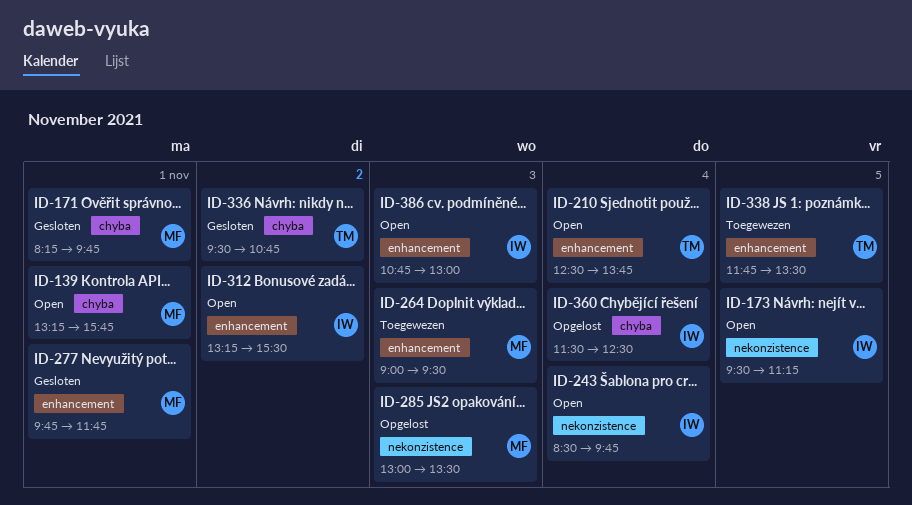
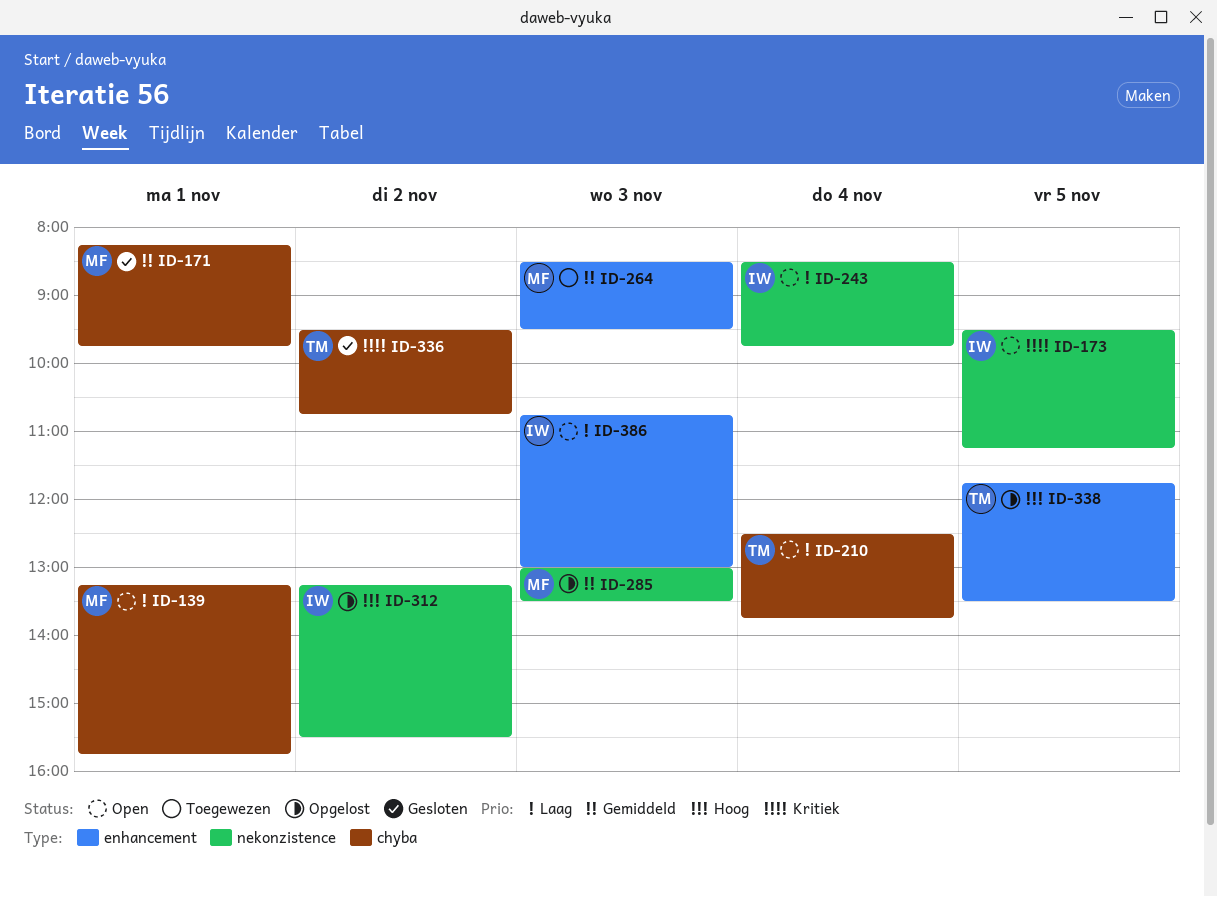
ID-210, label: enhancement -> chyba
ID-264, begins: 09:00 -> 08:30
ID-277: present -> none
ID-312, status: Open -> Opgelost
ID-312, label: enhancement -> nekonzistence
ID-338, status: Toegewezen -> Opgelost
ID-360: present -> none

